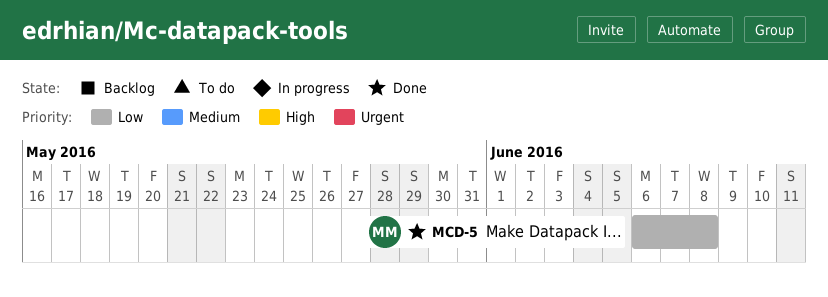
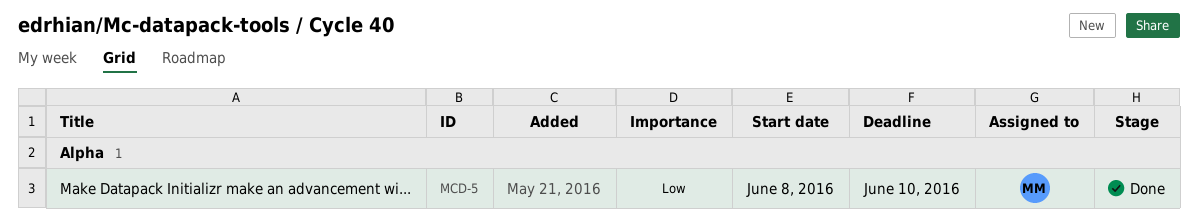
MCD-5, start: Jun 6 -> Jun 8
MCD-5, due: Jun 8 -> Jun 10

